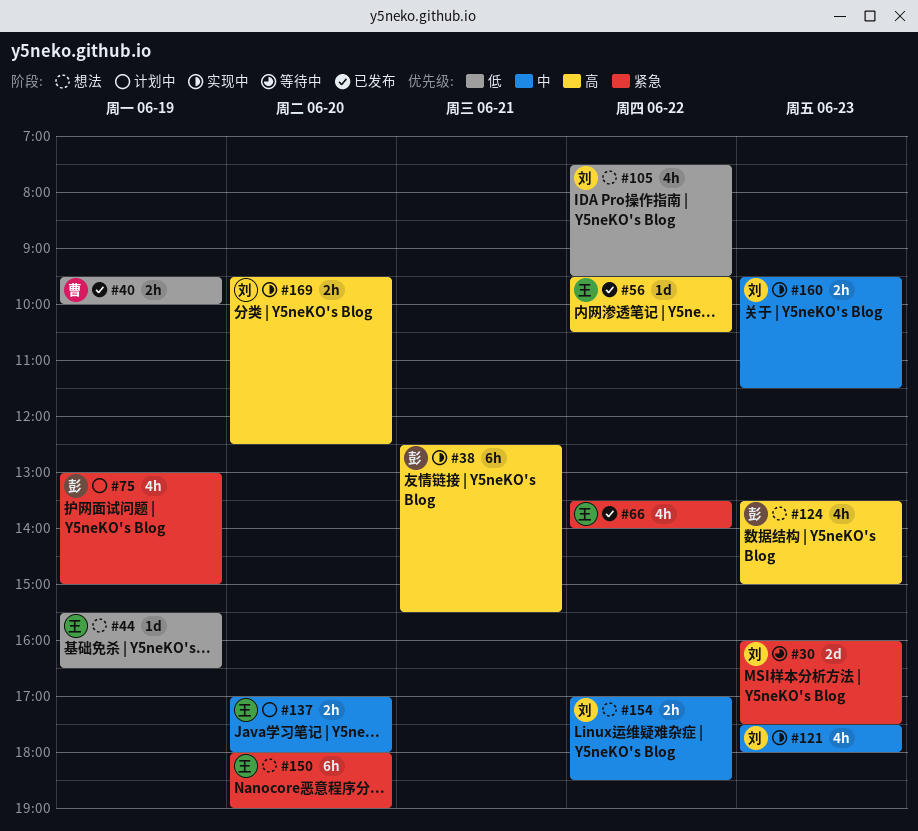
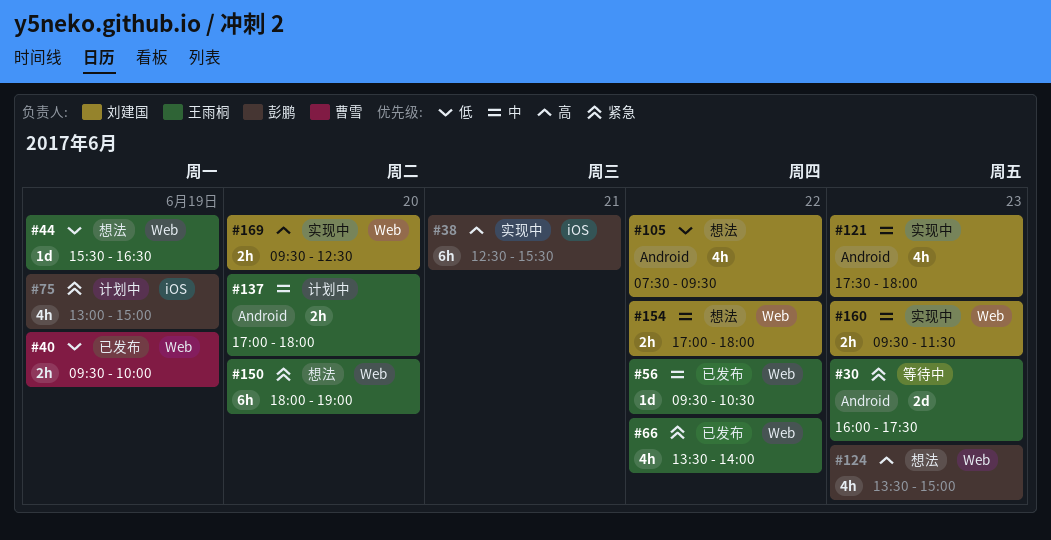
#30, owner: 刘建国 -> 王雨桐
#56, priority: 高 -> 中
#154, ends: 18:30 -> 18:00

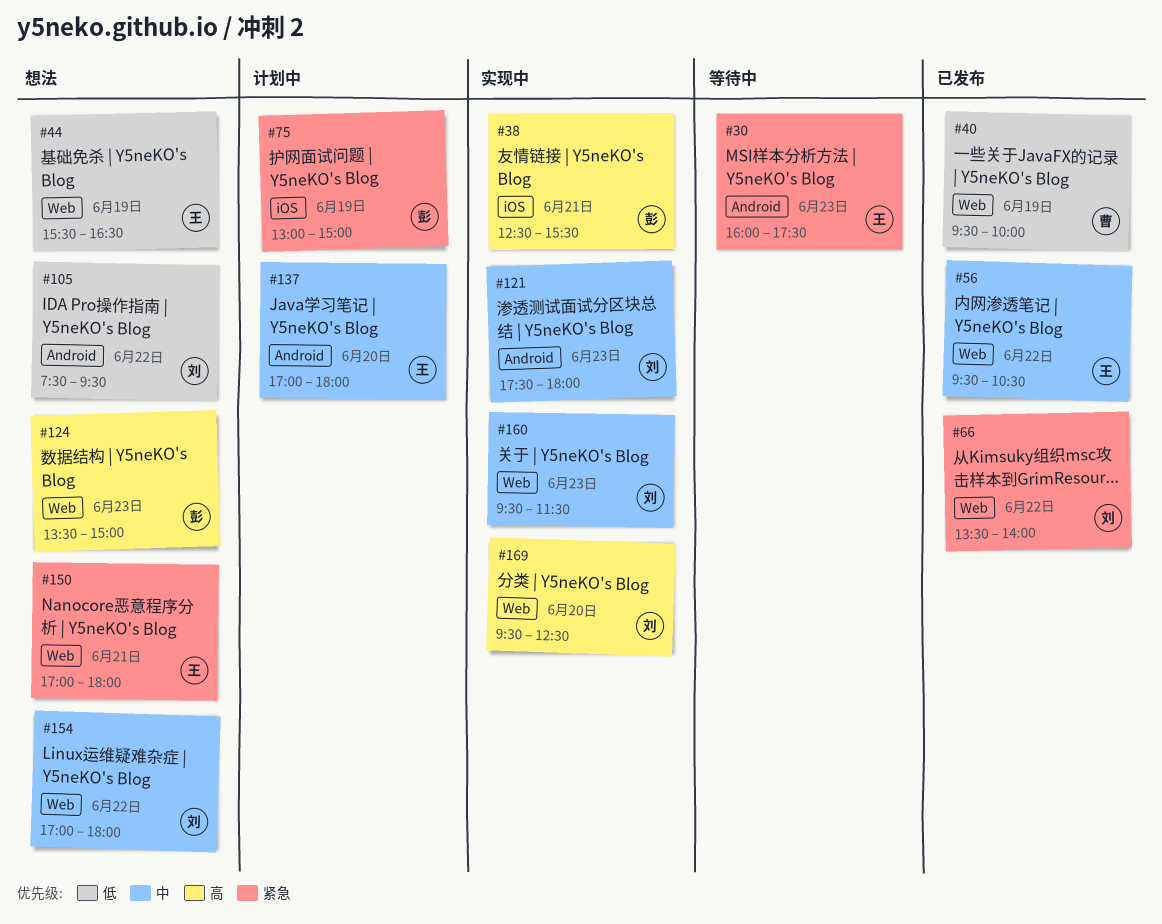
#66, owner: 王雨桐 -> 刘建国
#150, day: Jun 20 -> Jun 21
#150, begins: 18:00 -> 17:00
#150, ends: 19:00 -> 18:00

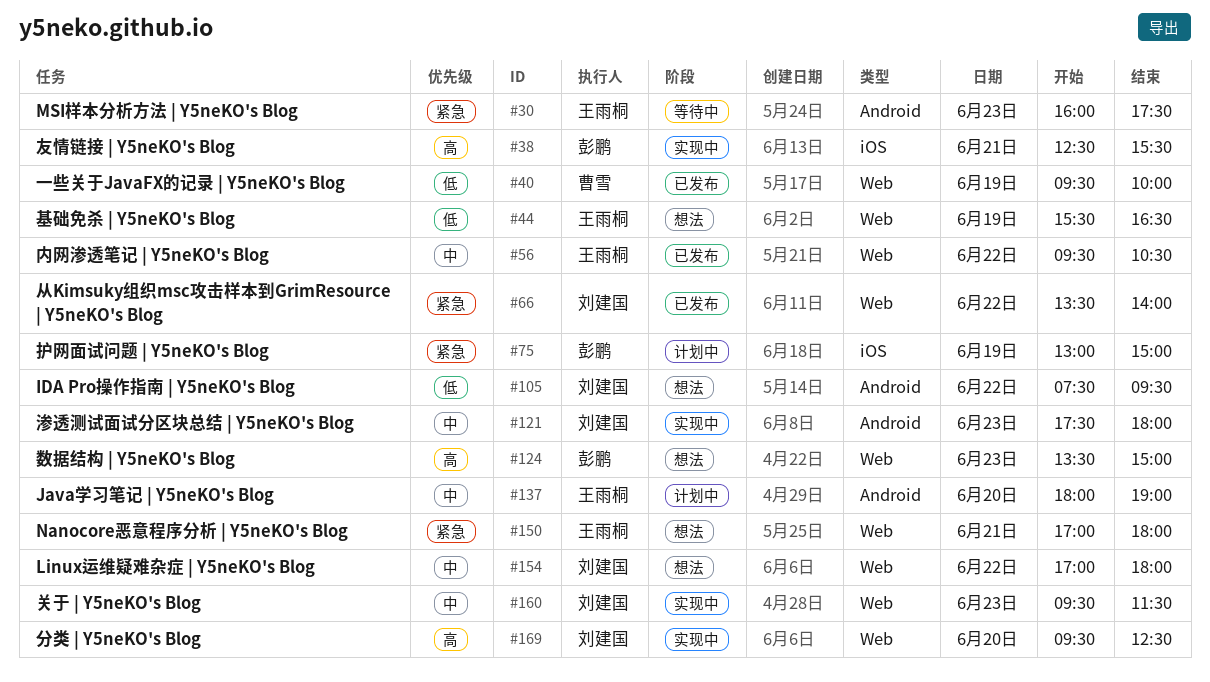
#137, begins: 17:00 -> 18:00
#137, ends: 18:00 -> 19:00

